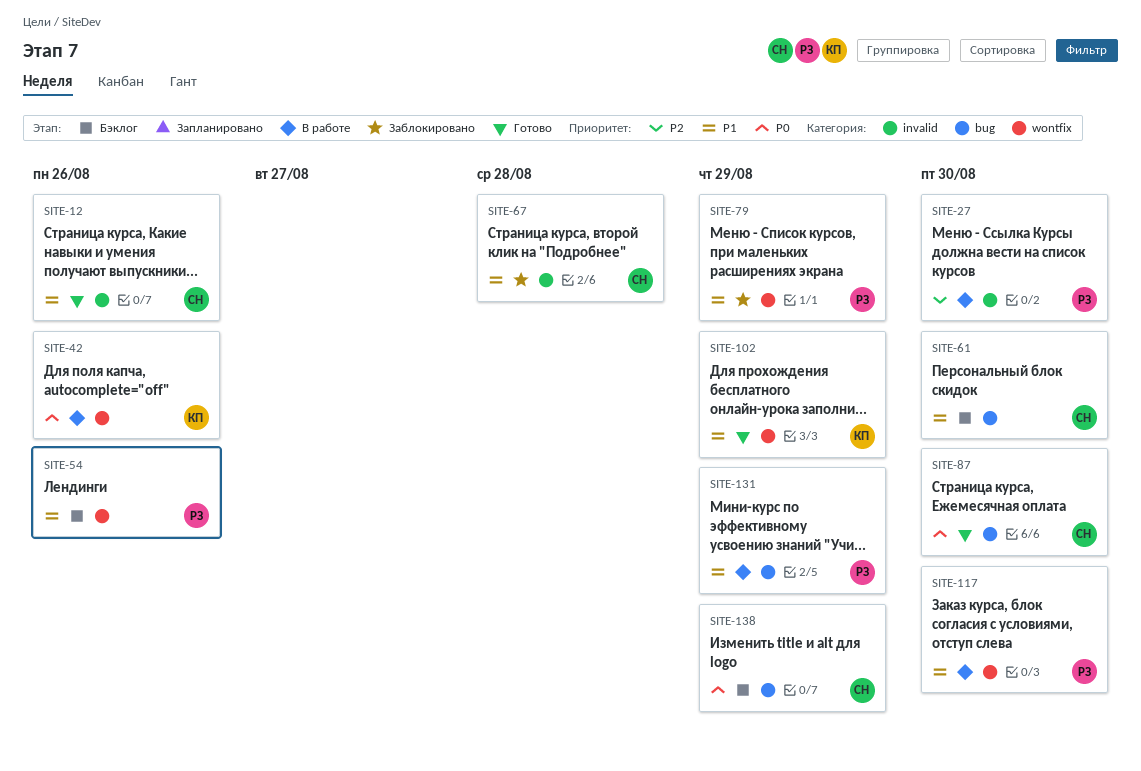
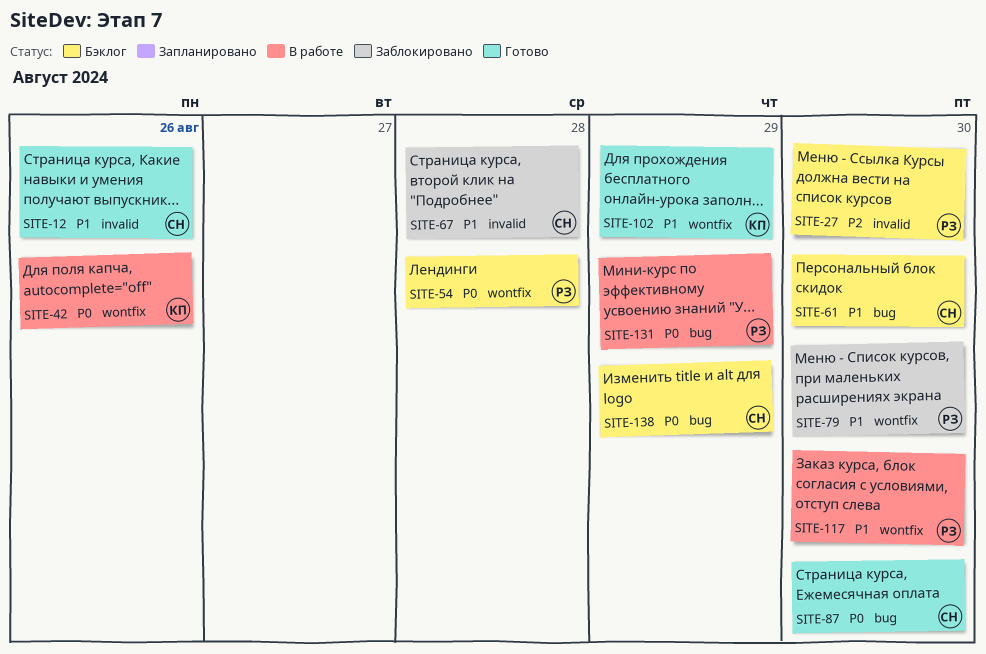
SITE-27, status: В работе -> Бэклог
SITE-54, priority: P1 -> P0
SITE-54, due: Aug 26 -> Aug 28
SITE-79, due: Aug 29 -> Aug 30
SITE-131, priority: P1 -> P0

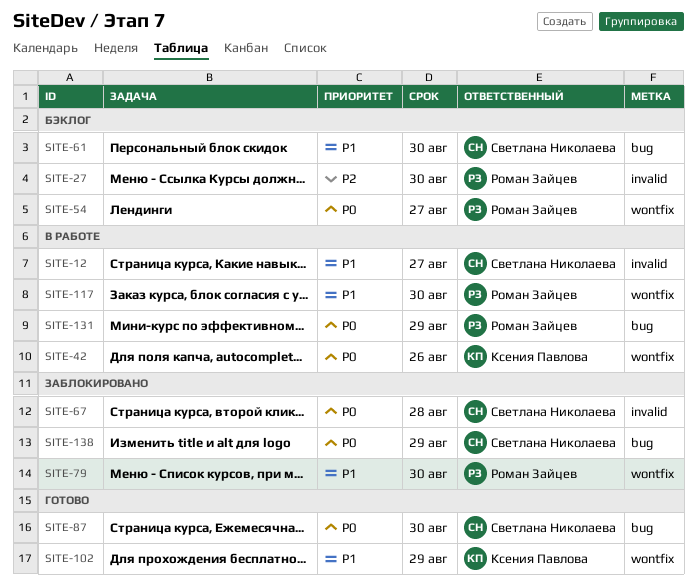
SITE-12, status: Готово -> В работе
SITE-12, due: Aug 26 -> Aug 27
SITE-54, due: Aug 28 -> Aug 27
SITE-67, priority: P1 -> P0
SITE-138, status: Бэклог -> Заблокировано

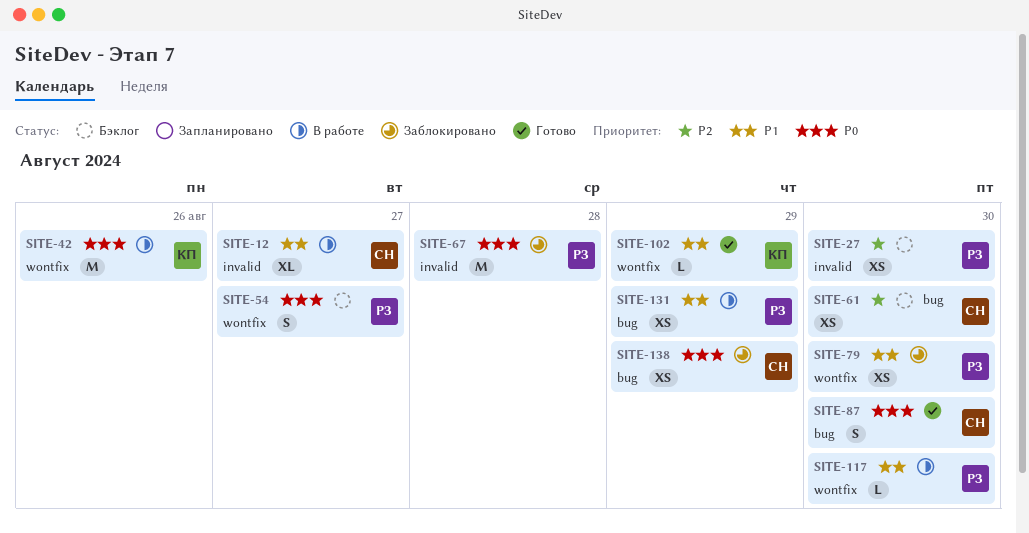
SITE-61, priority: P1 -> P2
SITE-67, owner: Светлана Николаева -> Роман Зайцев
SITE-131, priority: P0 -> P1

